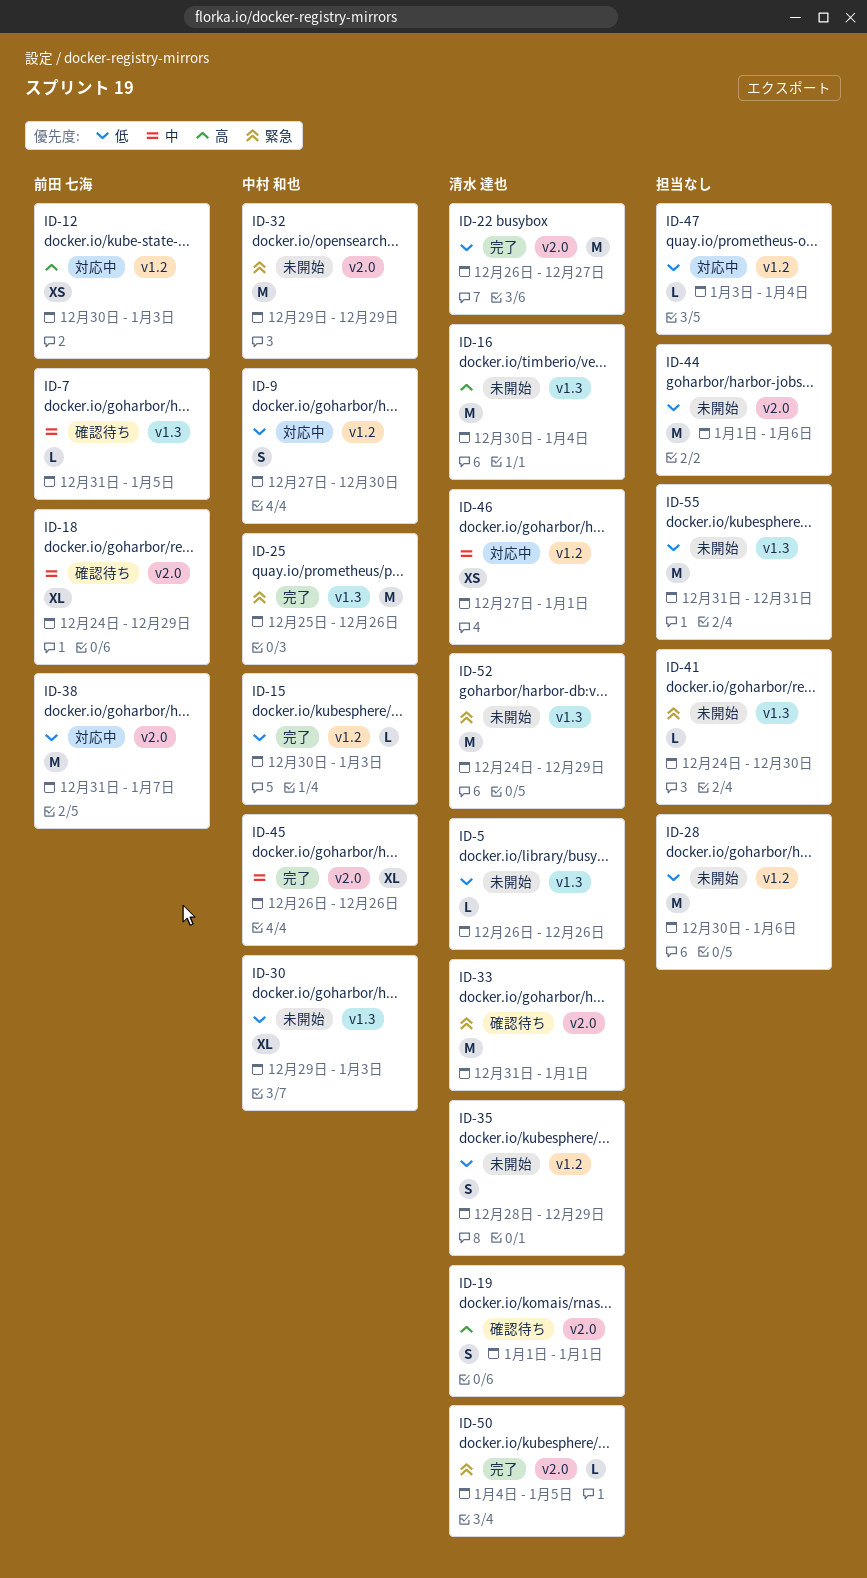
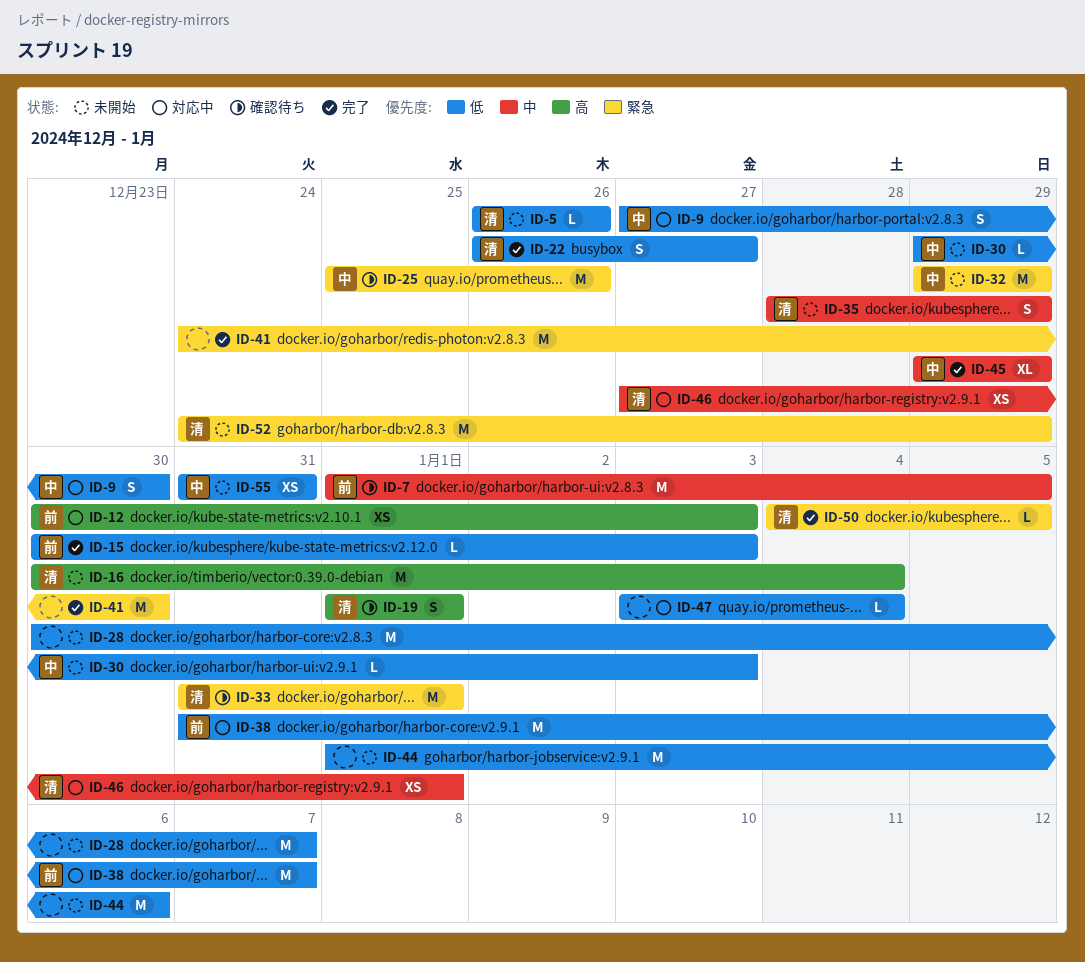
ID-7, estimate: L -> M
ID-7, start: Dec 31 -> Jan 1
ID-15, owner: 中村 和也 -> 前田 七海
ID-18: present -> none
ID-22, estimate: M -> S
ID-25, status: 完了 -> 確認待ち
ID-28, due: Jan 6 -> Jan 7
ID-30, estimate: XL -> L
ID-35, priority: 低 -> 中
ID-41, status: 未開始 -> 完了
ID-41, estimate: L -> M
ID-45, start: Dec 26 -> Dec 29
ID-45, due: Dec 26 -> Dec 29
ID-55, owner: none -> 中村 和也
ID-55, estimate: M -> XS

